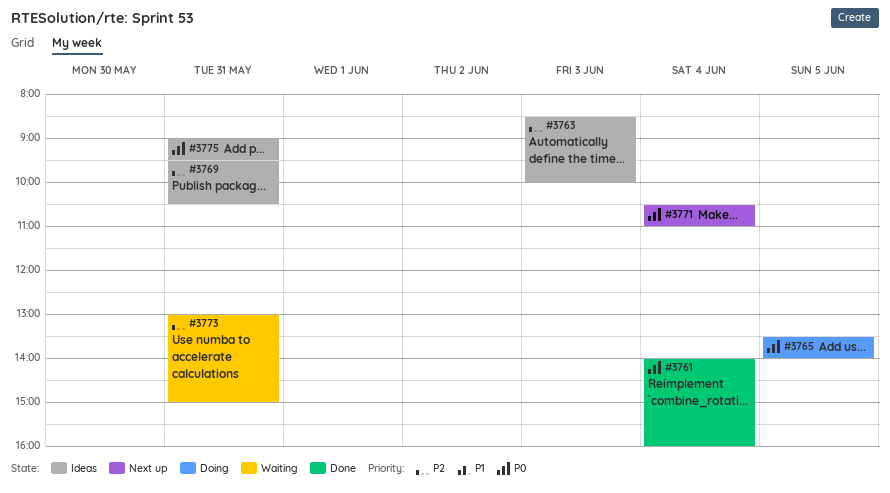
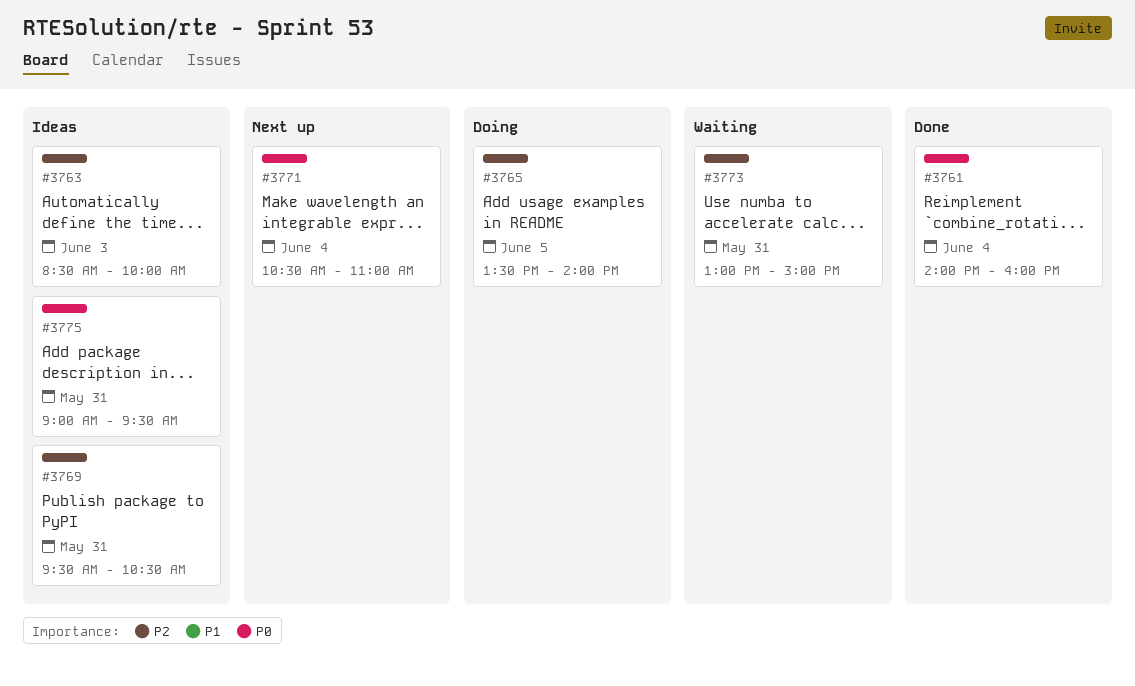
#3765, priority: P0 -> P2

